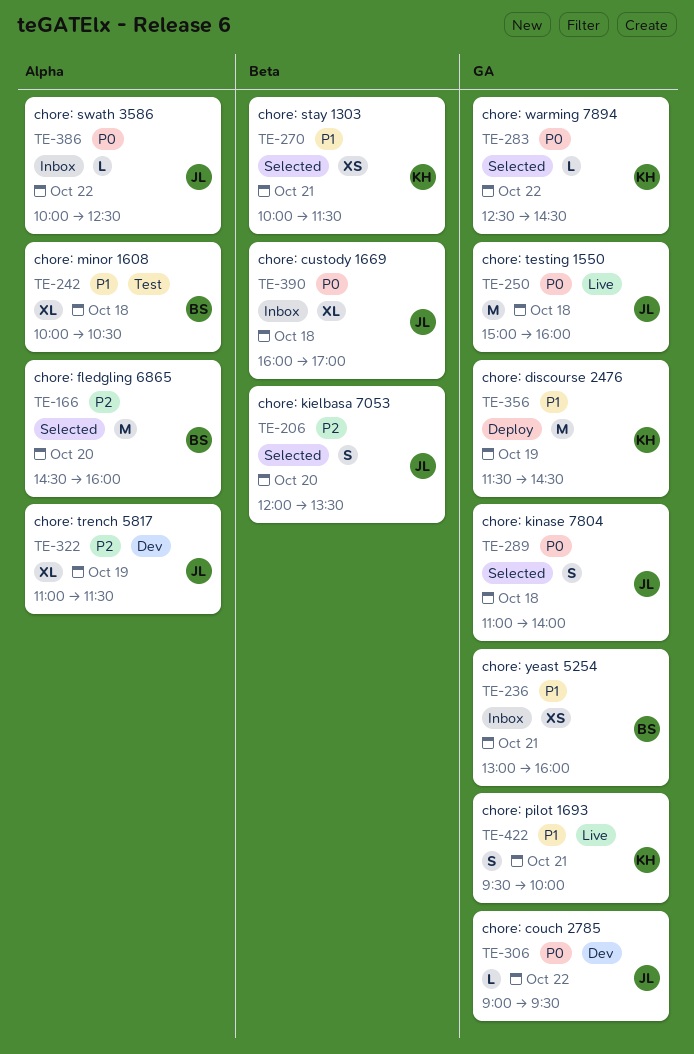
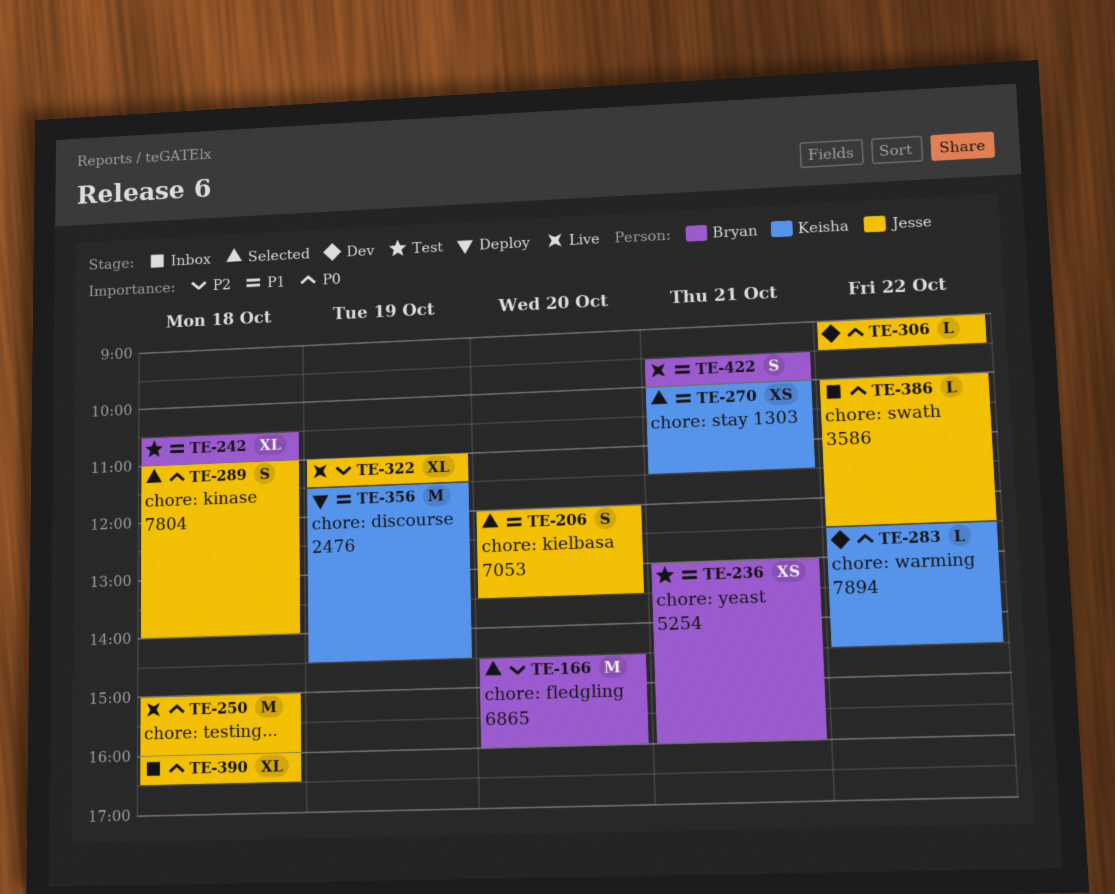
TE-206, priority: P2 -> P1
TE-236, status: Inbox -> Test
TE-242, begins: 10:00 -> 10:30
TE-242, ends: 10:30 -> 11:00
TE-283, status: Selected -> Dev
TE-322, status: Dev -> Live
TE-390, ends: 17:00 -> 16:30
TE-422, owner: Keisha -> Bryan

